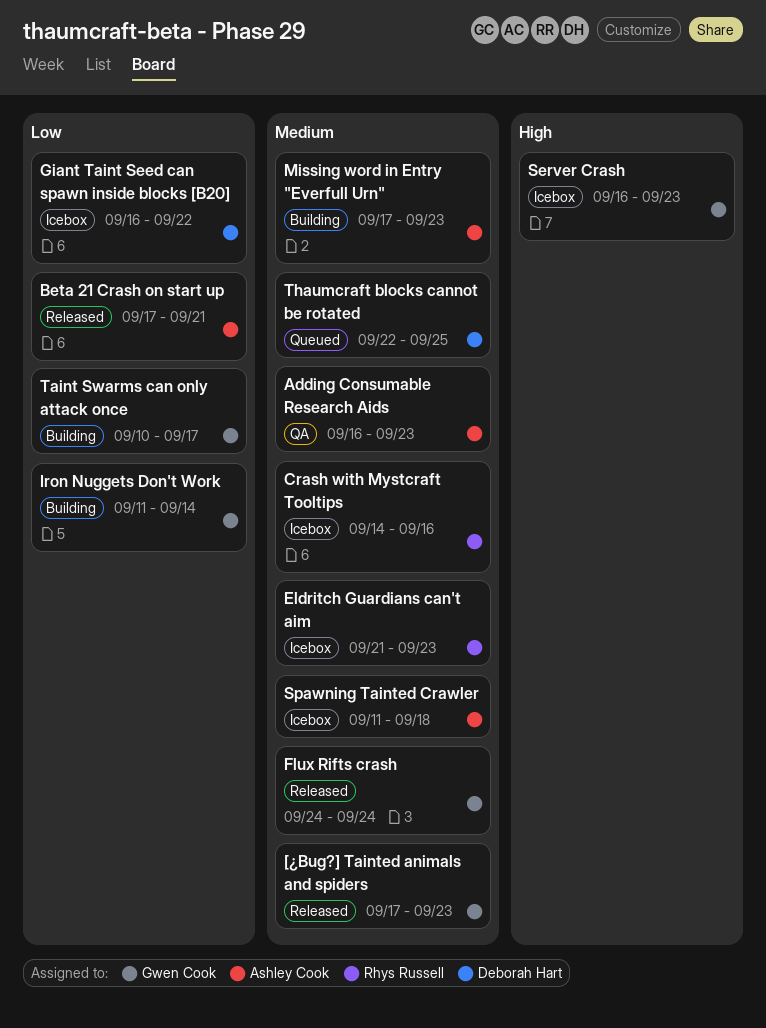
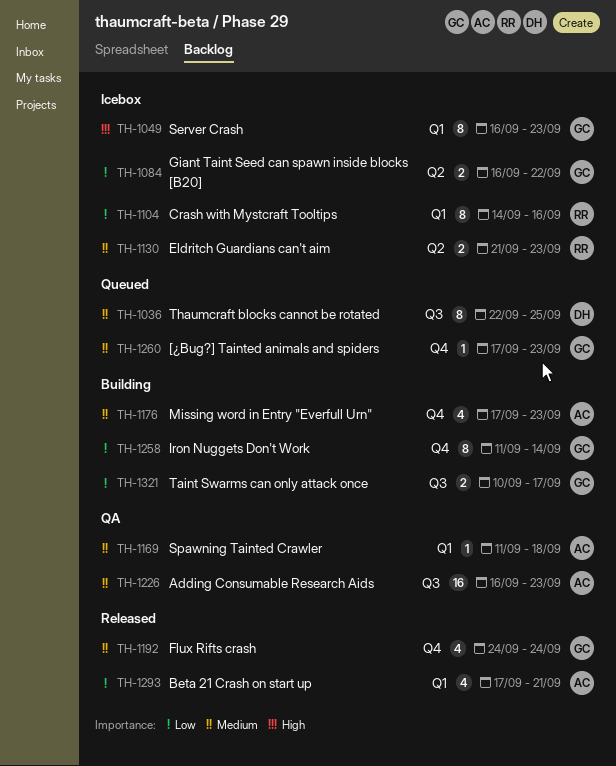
[¿Bug?] Tainted animals and spiders, status: Released -> Queued
Crash with Mystcraft Tooltips, priority: Medium -> Low
Giant Taint Seed can spawn inside blocks [B20], owner: Deborah Hart -> Gwen Cook
Spawning Tainted Crawler, status: Icebox -> QA

